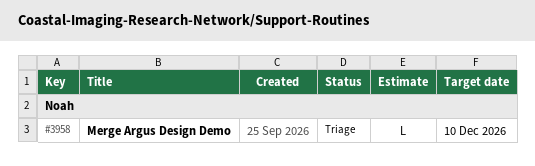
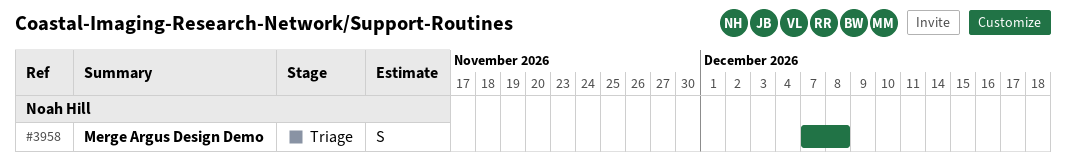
#3958, estimate: L -> S
#3958, due: Dec 10 -> Dec 8

